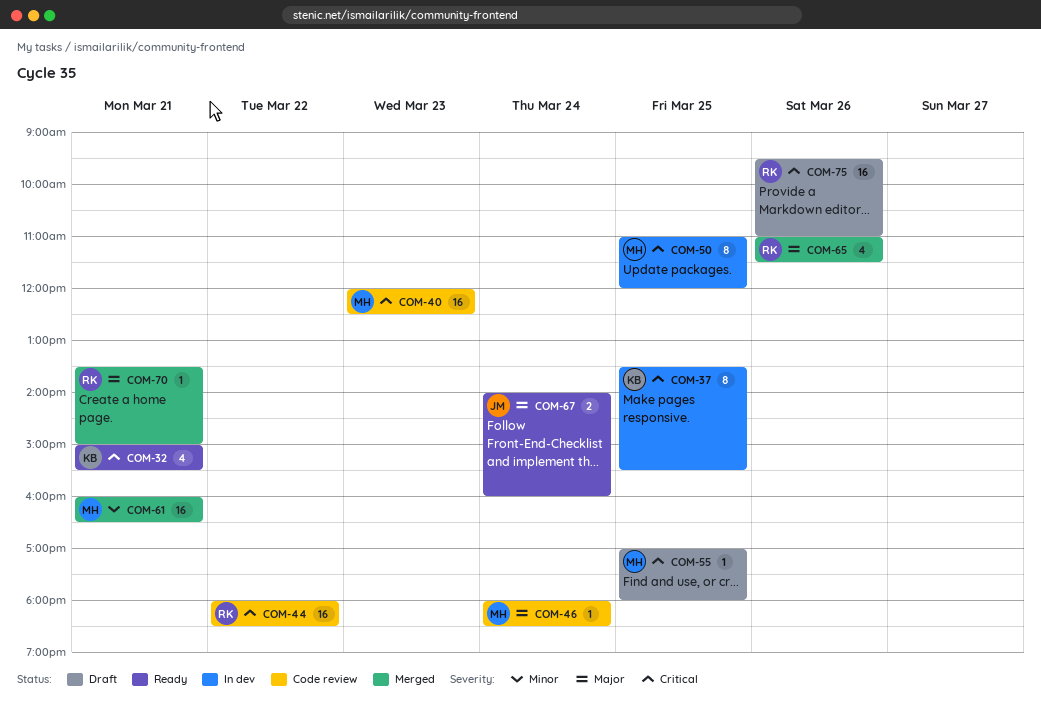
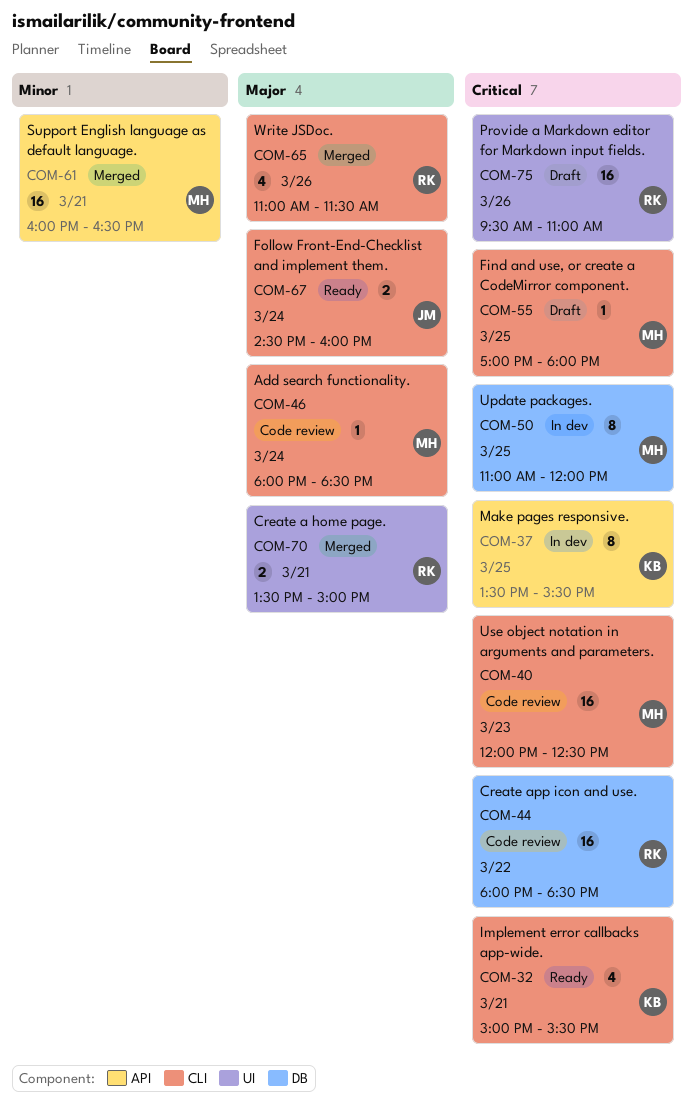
COM-67, begins: 14:00 -> 14:30
COM-70, estimate: 1 -> 2

